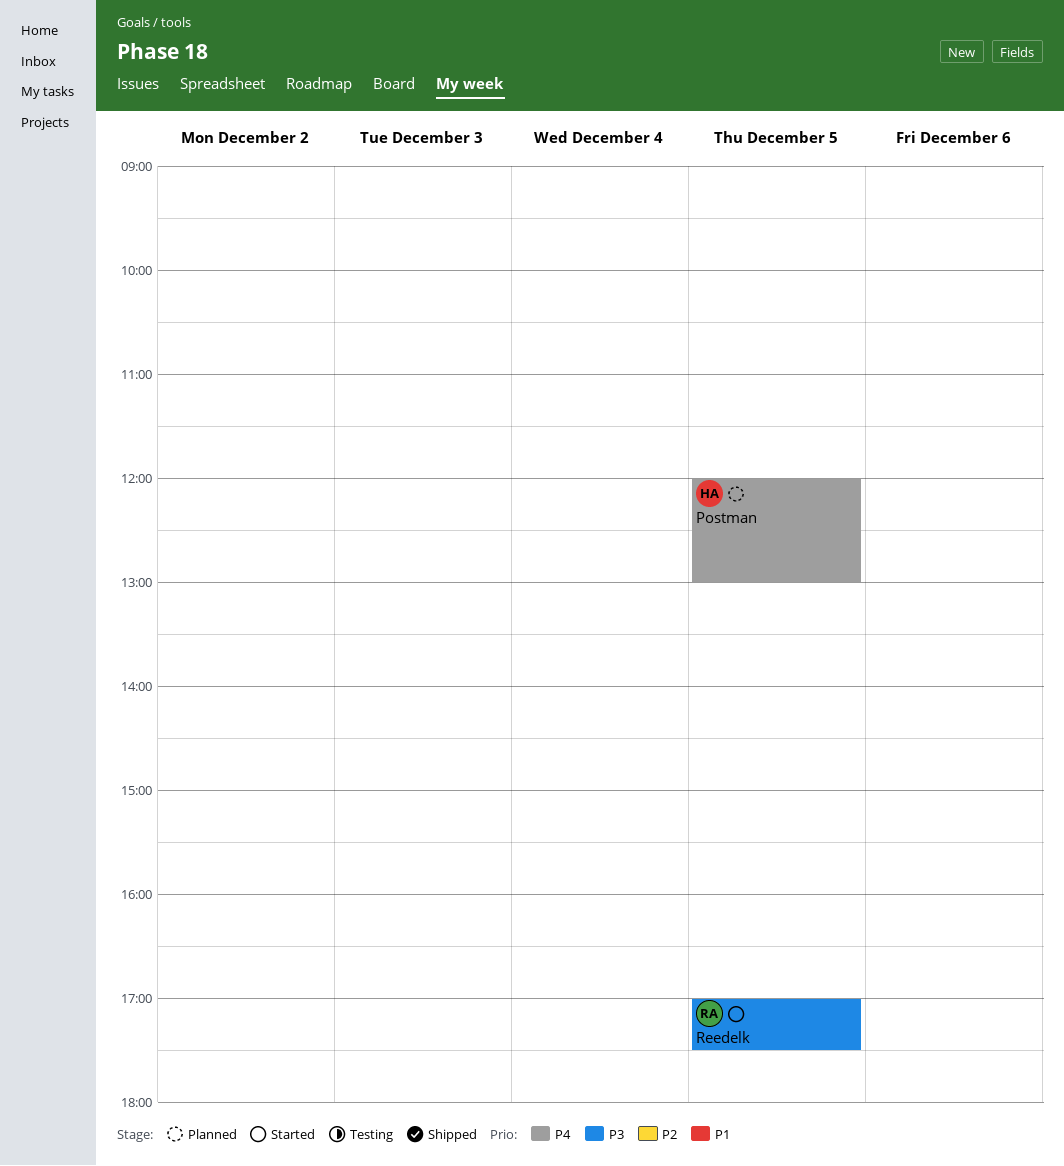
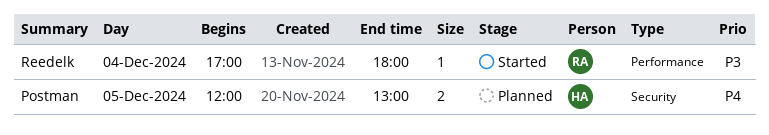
Reedelk, day: Dec 5 -> Dec 4
Reedelk, ends: 17:30 -> 18:00

